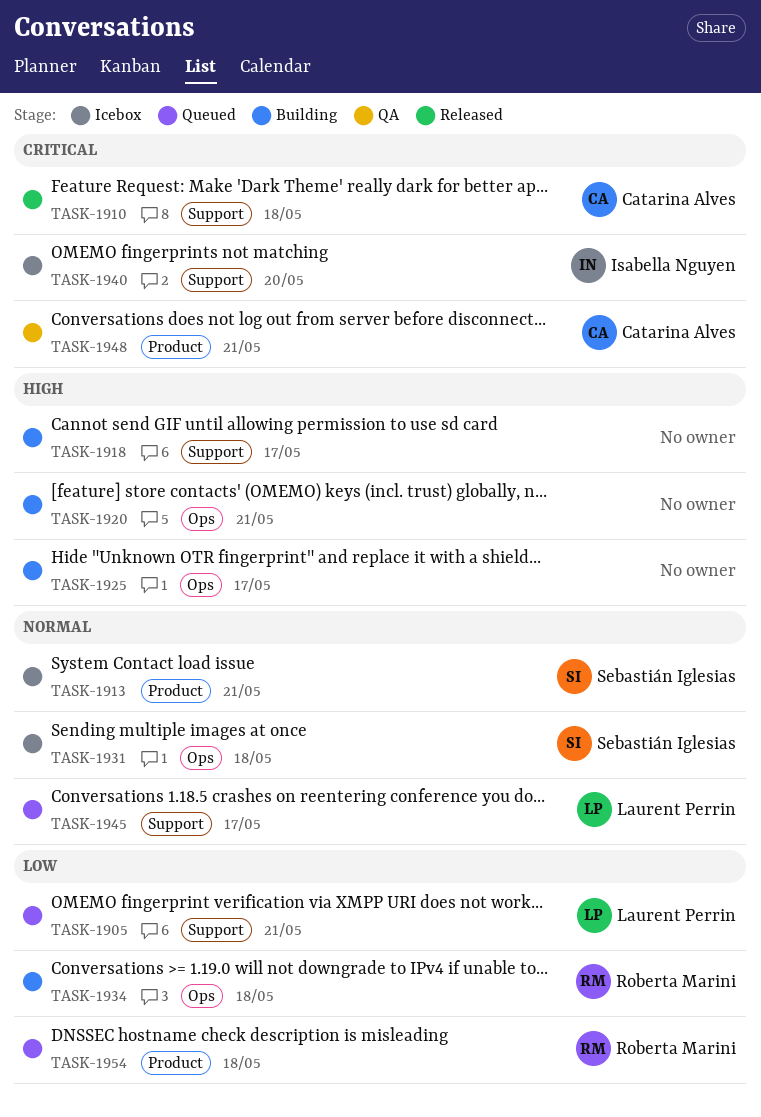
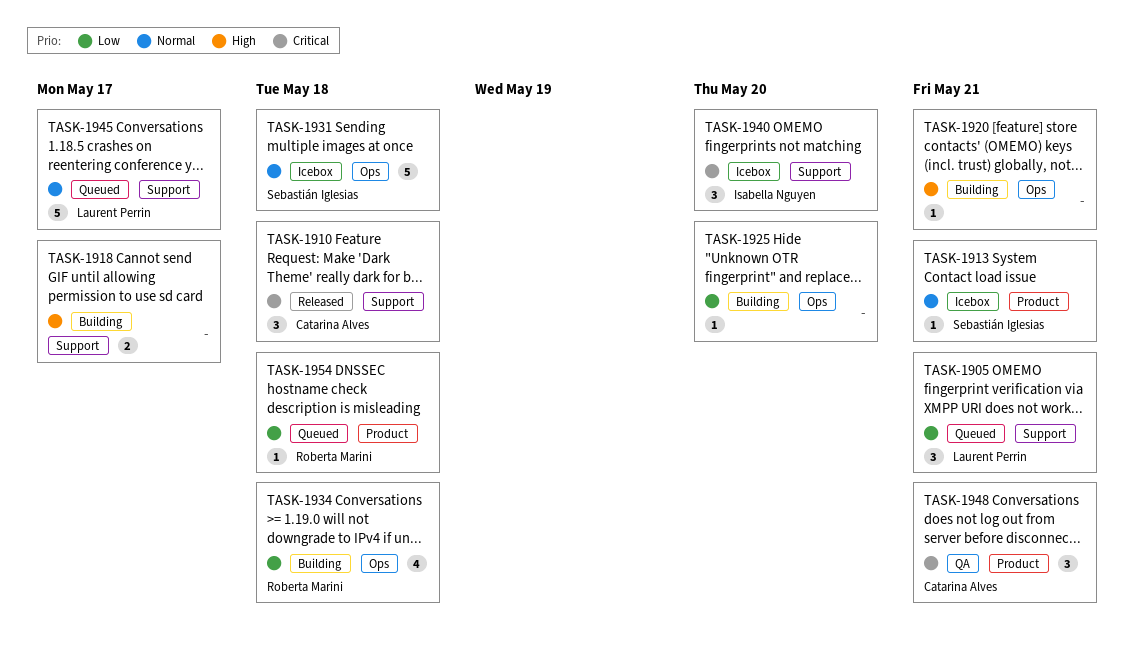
TASK-1925, priority: High -> Low
TASK-1925, due: May 17 -> May 20

